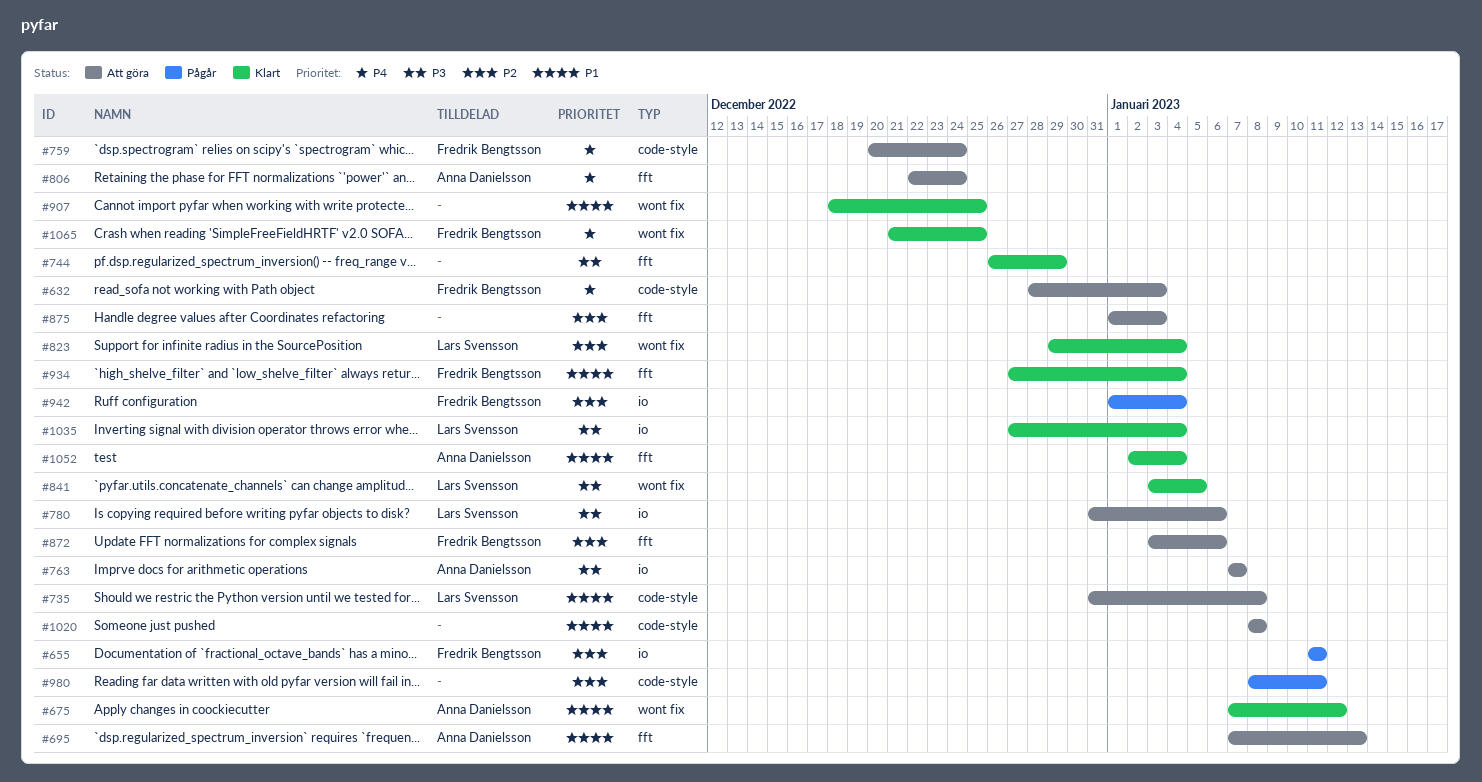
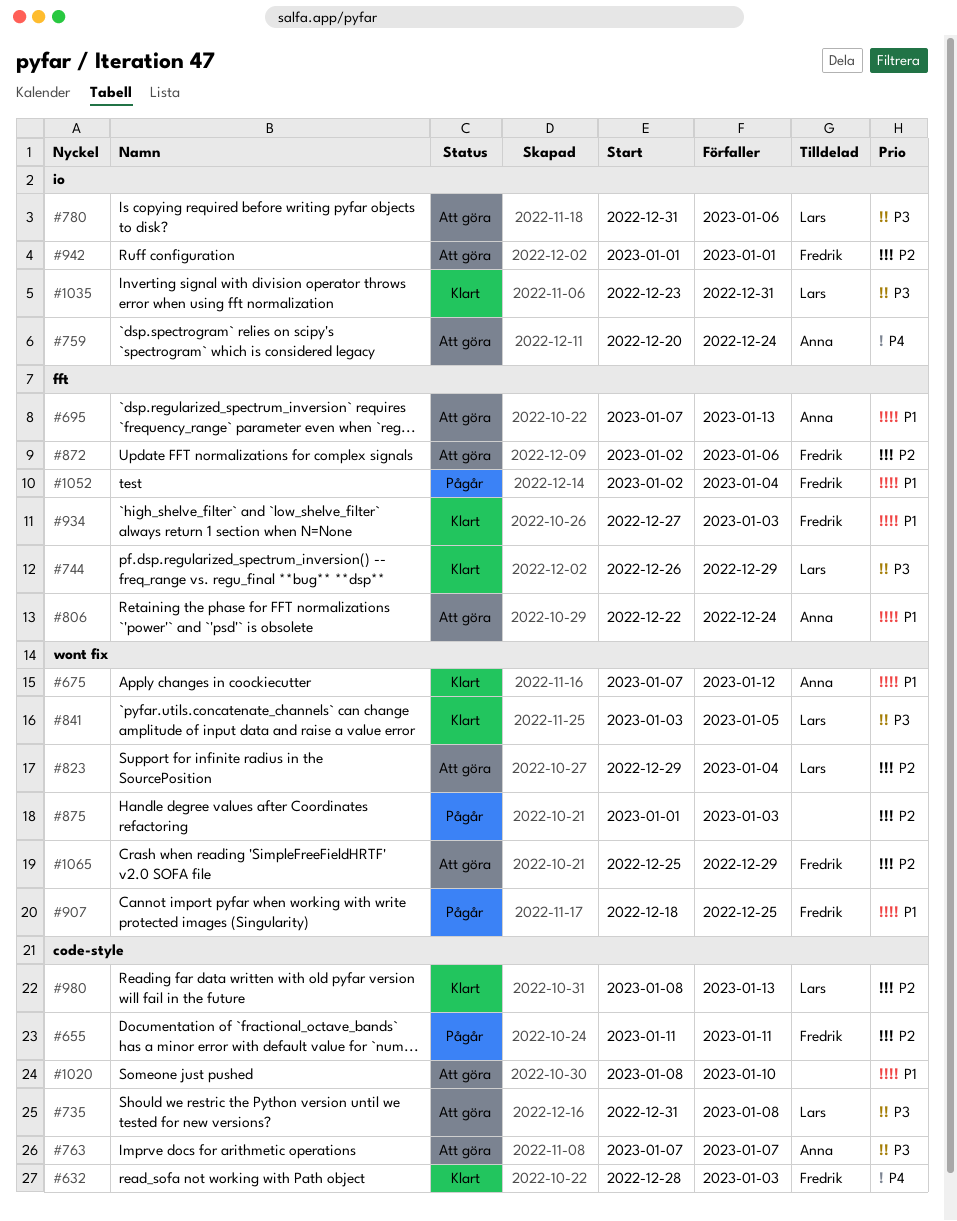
#632, status: Att göra -> Klart
#655, label: io -> code-style
#735, priority: P1 -> P3
#744, owner: none -> Lars Svensson
#759, owner: Fredrik Bengtsson -> Anna Danielsson
#759, label: code-style -> io
#763, label: io -> code-style
#806, priority: P4 -> P1
#823, status: Klart -> Att göra
#872, start: Jan 3 -> Jan 2
#875, status: Att göra -> Pågår
#875, label: fft -> wont fix
#907, status: Klart -> Pågår
#907, owner: none -> Fredrik Bengtsson
#934, due: Jan 4 -> Jan 3
#942, status: Pågår -> Att göra
#942, due: Jan 4 -> Jan 1
#980, status: Pågår -> Klart
#980, owner: none -> Lars Svensson
#980, due: Jan 11 -> Jan 13
#1020, due: Jan 8 -> Jan 10
#1035, start: Dec 27 -> Dec 23
#1035, due: Jan 4 -> Dec 31
#1052, status: Klart -> Pågår
#1052, owner: Anna Danielsson -> Fredrik Bengtsson
#1065, status: Klart -> Att göra
#1065, priority: P4 -> P2
#1065, start: Dec 21 -> Dec 25
#1065, due: Dec 25 -> Dec 29

